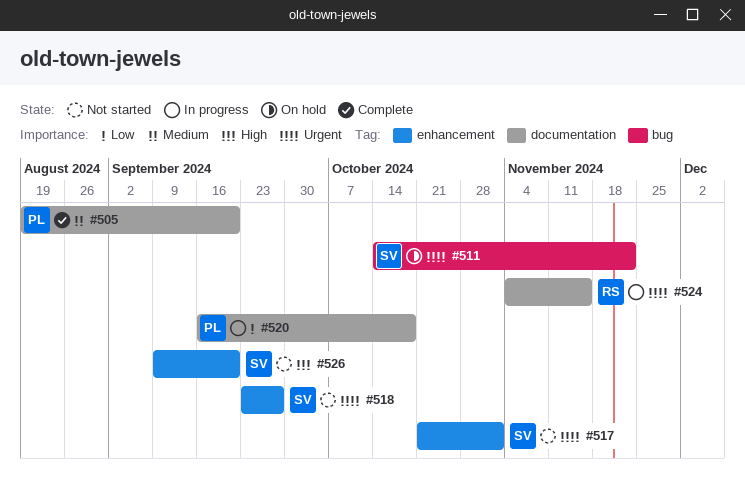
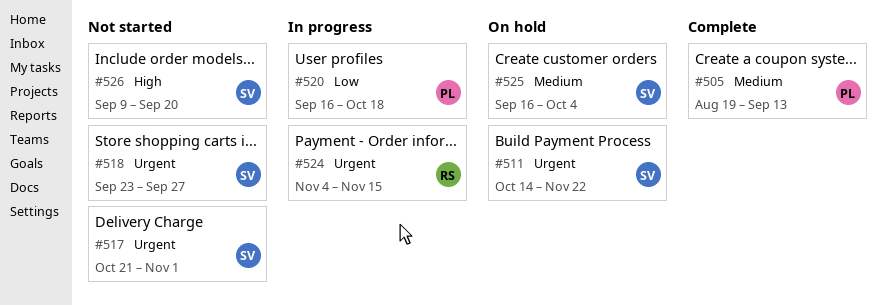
#505, due: Sep 20 -> Sep 13
#525: none -> present

